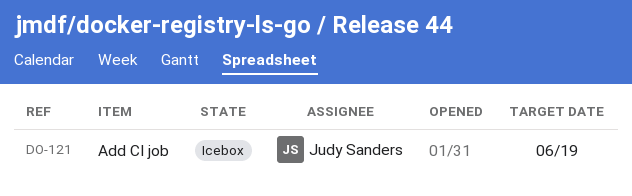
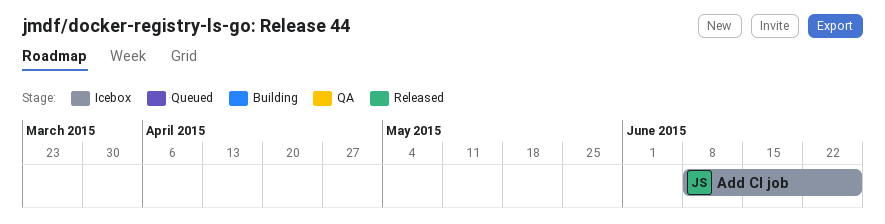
Add CI job, due: Jun 19 -> Jun 26

